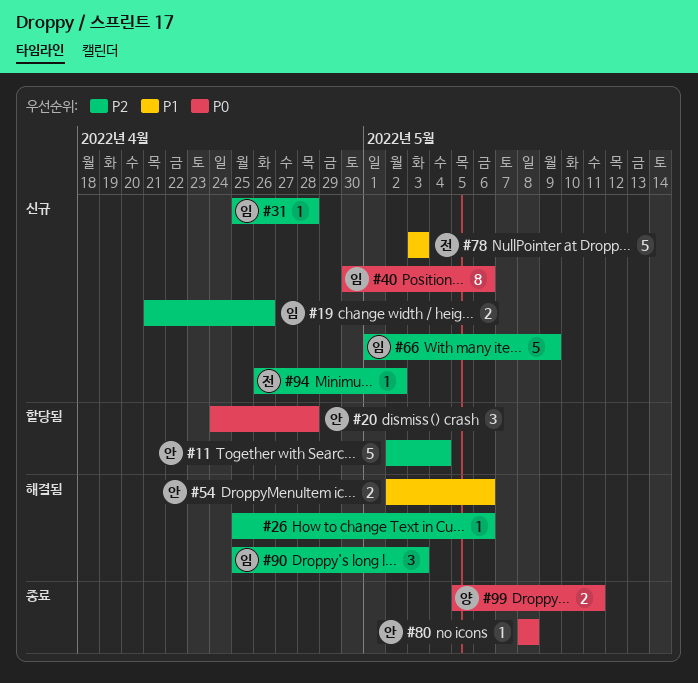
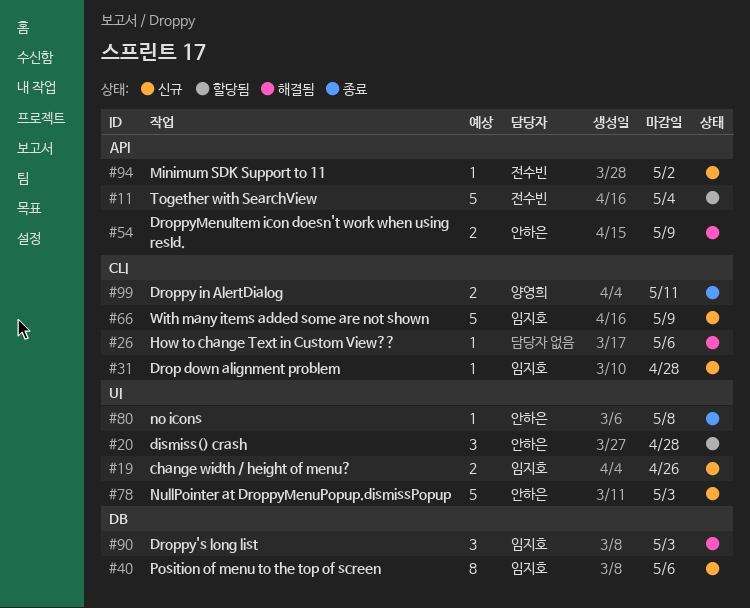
#11, owner: 안하은 -> 전수빈
#54, due: May 6 -> May 9
#78, owner: 전수빈 -> 안하은

